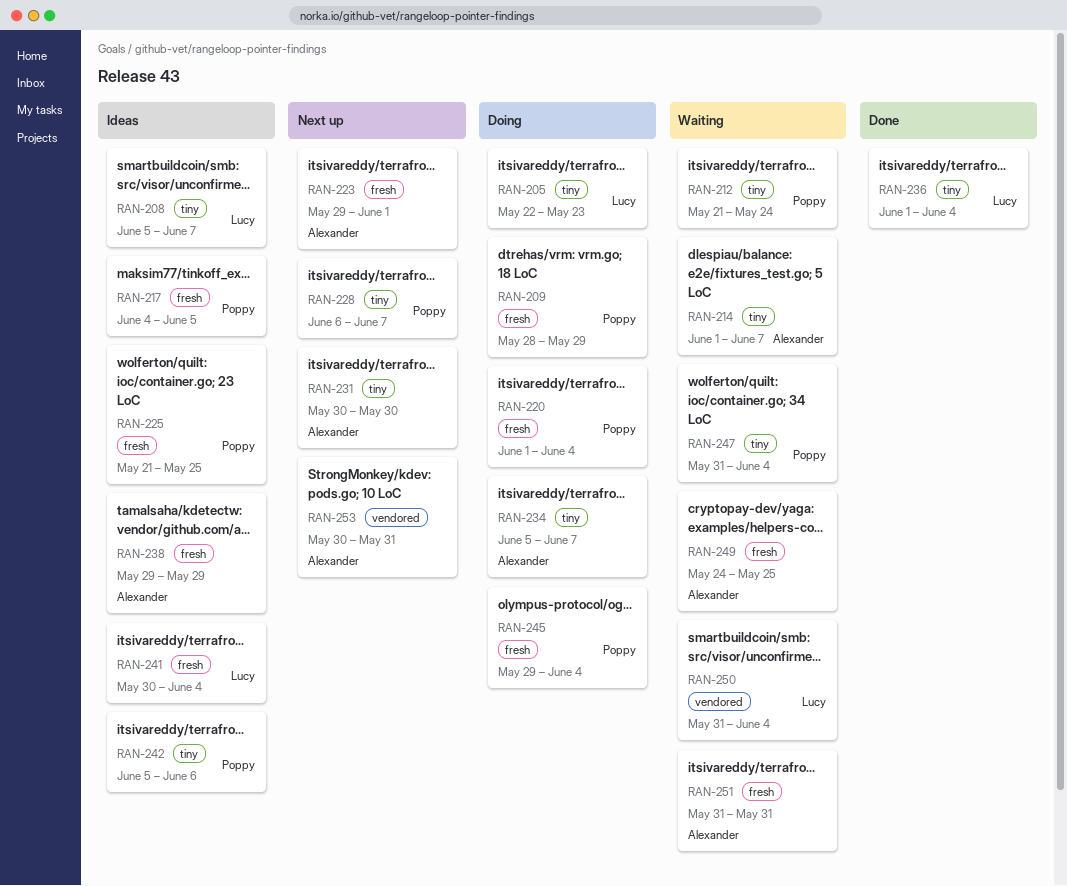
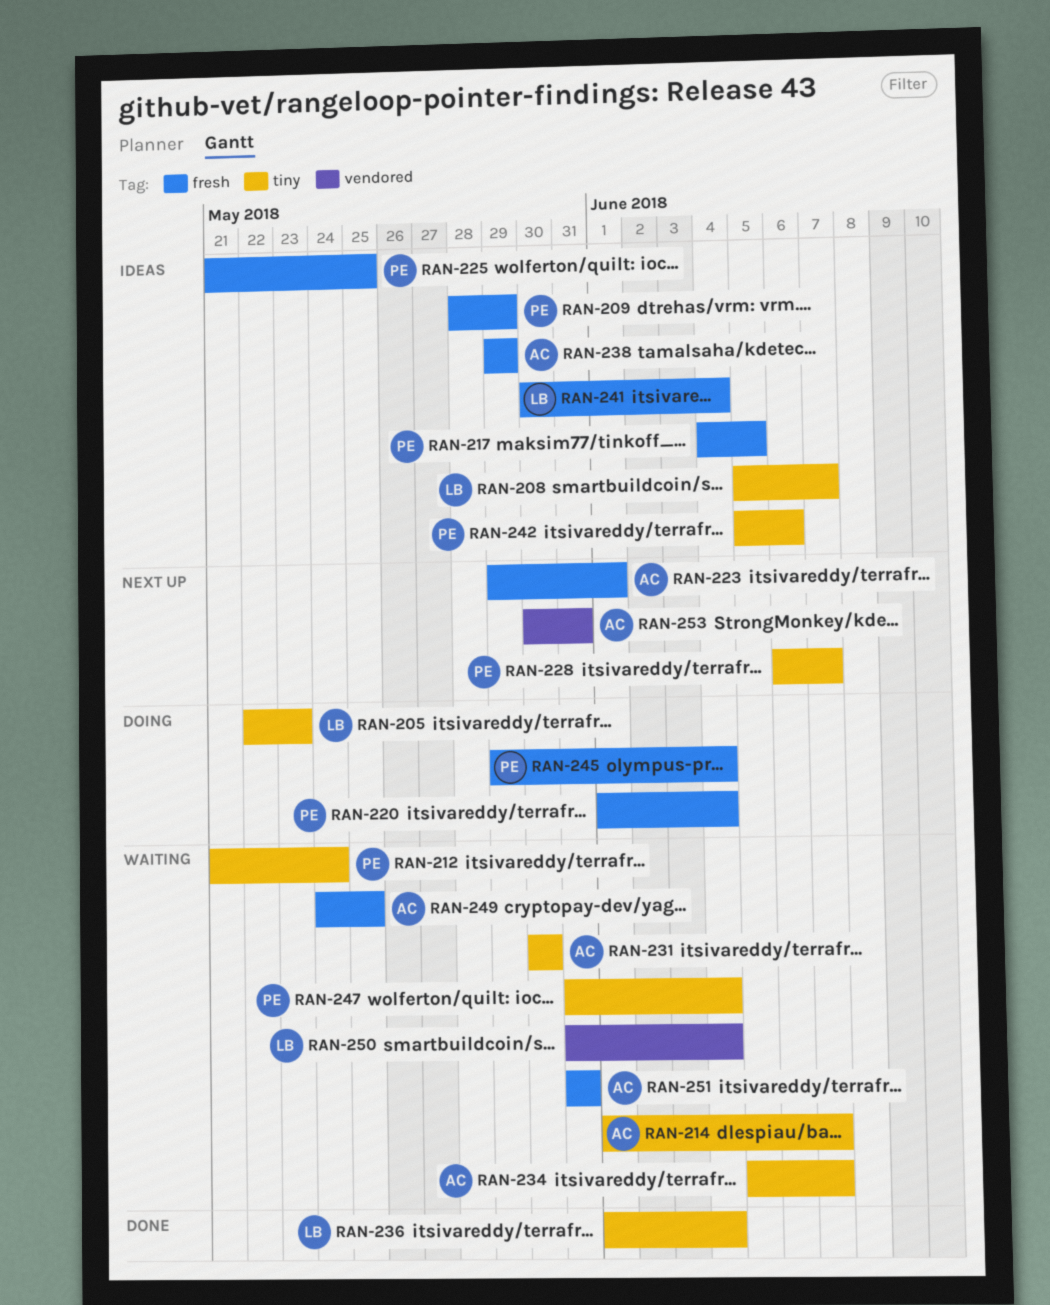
RAN-209, status: Doing -> Ideas
RAN-231, status: Next up -> Waiting
RAN-234, status: Doing -> Waiting

